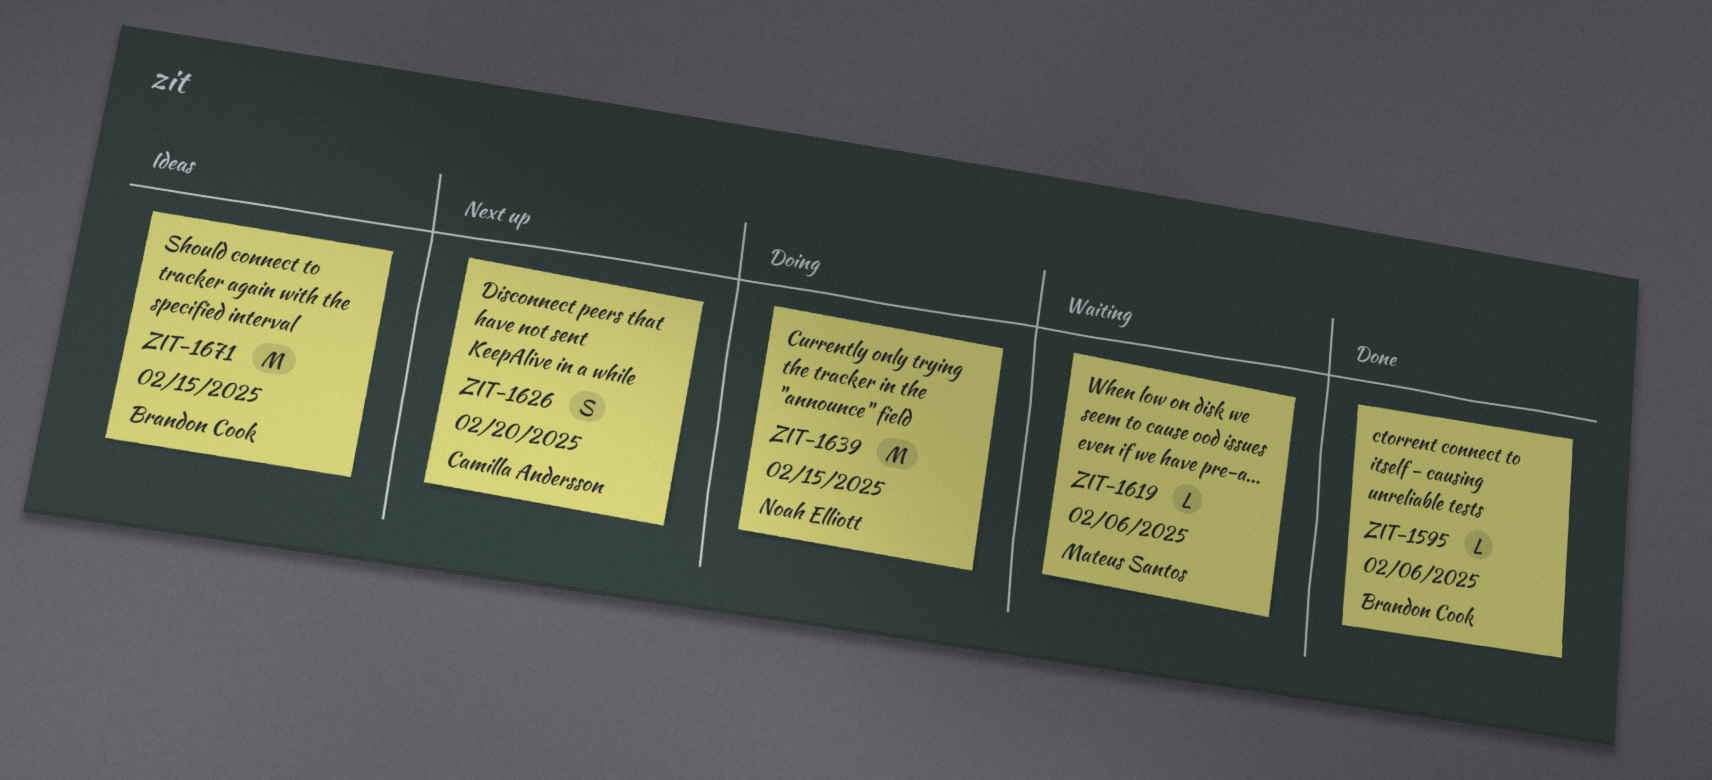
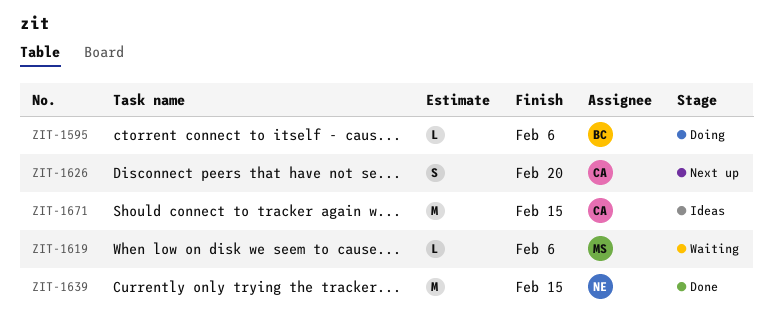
ZIT-1595, status: Done -> Doing
ZIT-1639, status: Doing -> Done
ZIT-1671, owner: Brandon Cook -> Camilla Andersson

